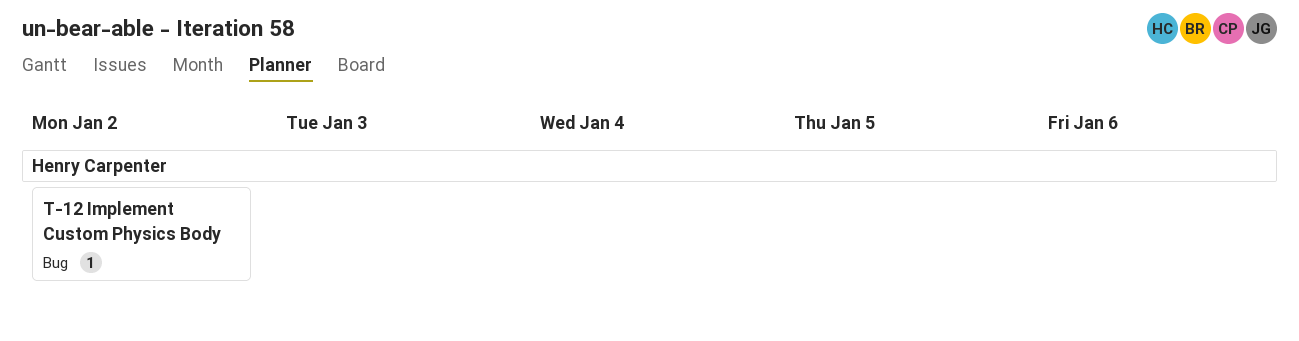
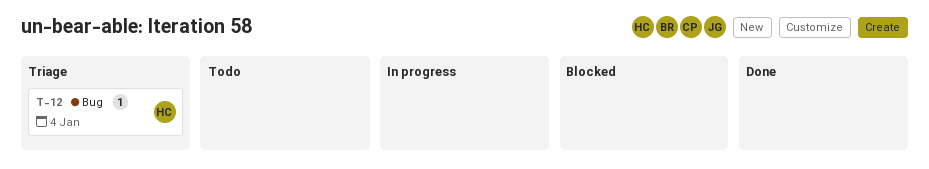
T-12, due: Jan 2 -> Jan 4

